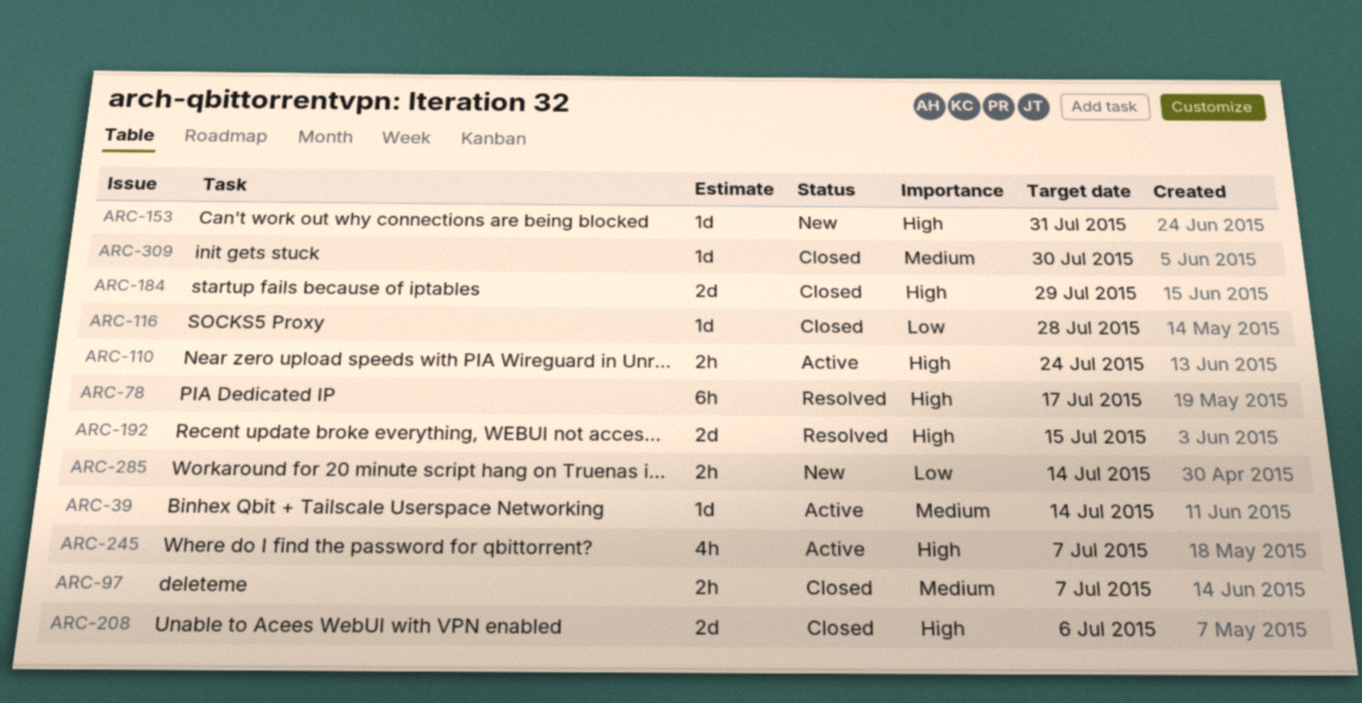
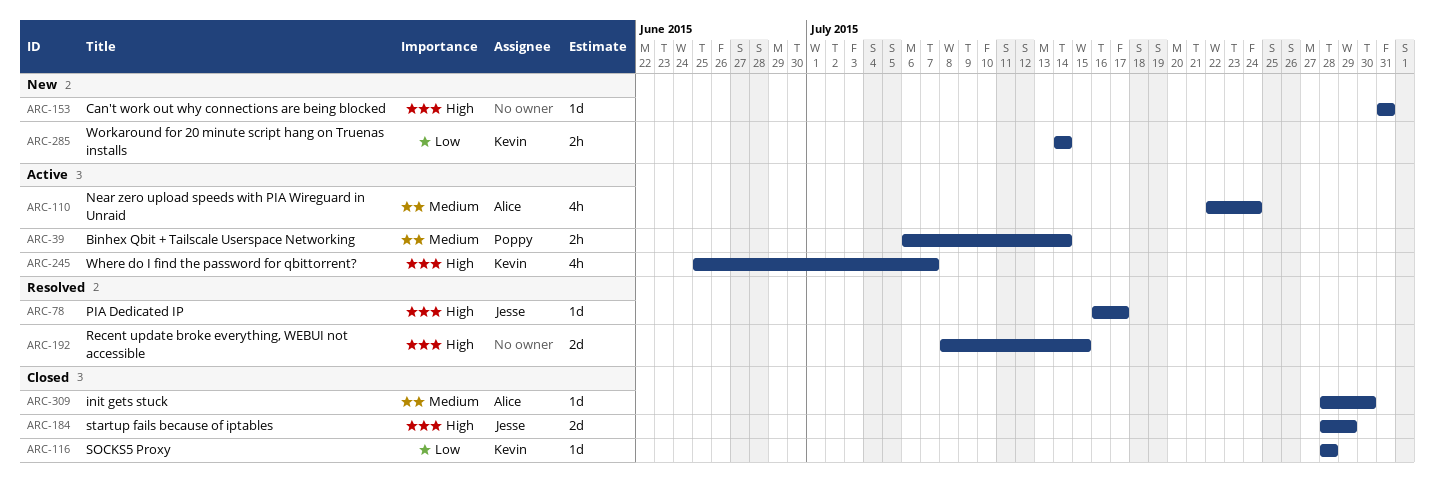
ARC-39, estimate: 1d -> 2h
ARC-78, estimate: 6h -> 1d
ARC-97: present -> none
ARC-110, priority: High -> Medium
ARC-110, estimate: 2h -> 4h
ARC-208: present -> none

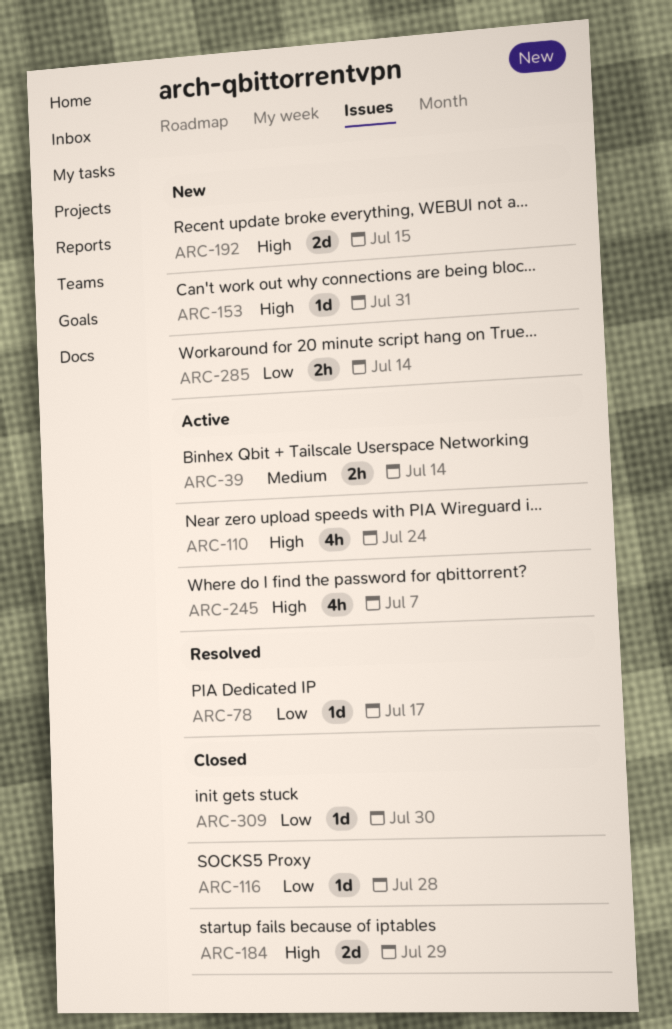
ARC-78, priority: High -> Low
ARC-110, priority: Medium -> High
ARC-192, status: Resolved -> New
ARC-309, priority: Medium -> Low

